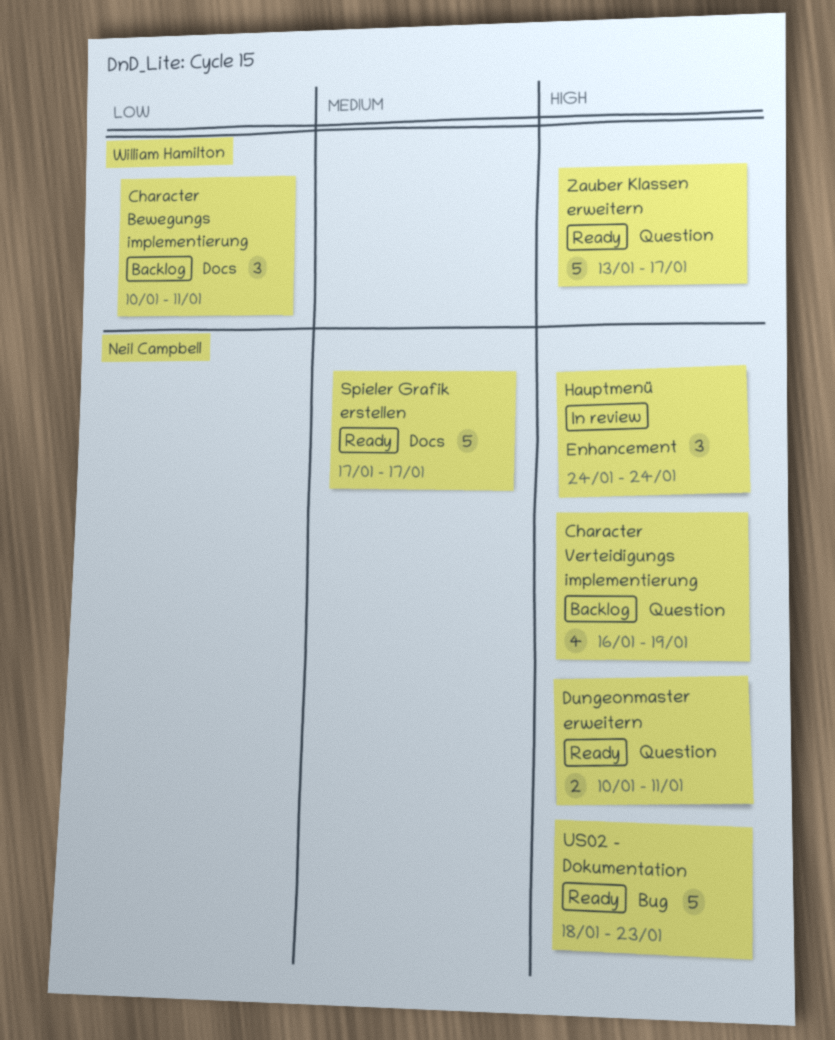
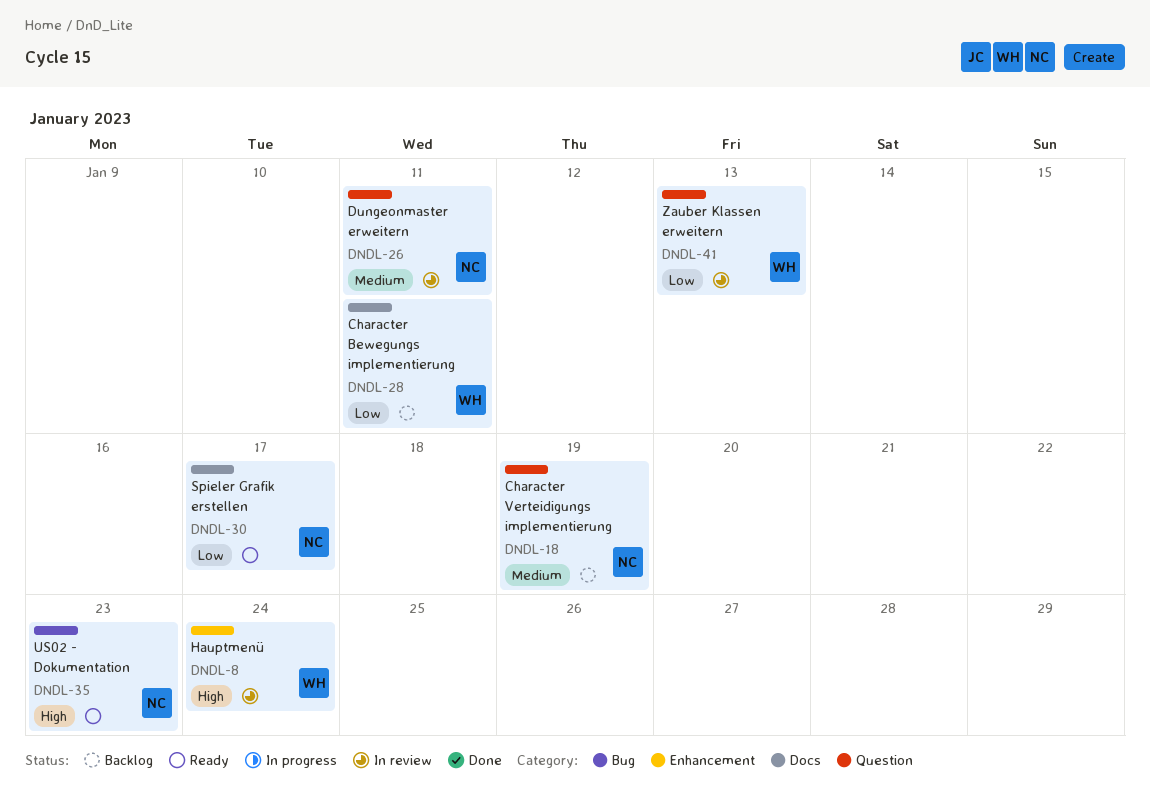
Character Verteidigungs implementierung, priority: High -> Medium
Dungeonmaster erweitern, status: Ready -> In review
Dungeonmaster erweitern, priority: High -> Medium
Hauptmenü, owner: Neil Campbell -> William Hamilton
Spieler Grafik erstellen, priority: Medium -> Low
Zauber Klassen erweitern, status: Ready -> In review
Zauber Klassen erweitern, priority: High -> Low
Zauber Klassen erweitern, due: Jan 17 -> Jan 13

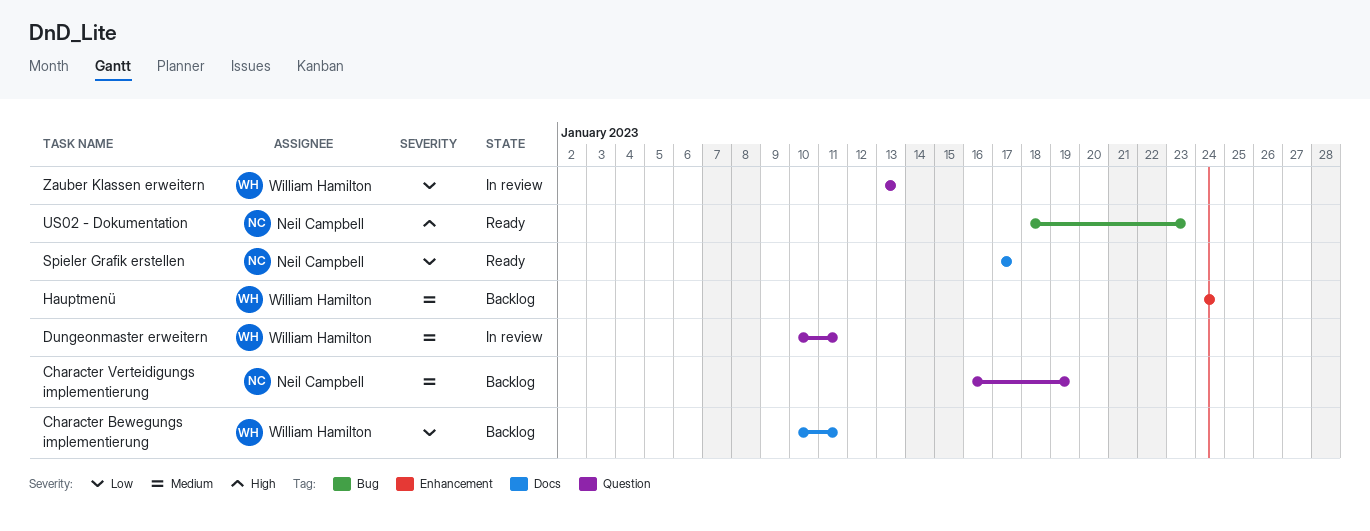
Dungeonmaster erweitern, owner: Neil Campbell -> William Hamilton
Hauptmenü, status: In review -> Backlog
Hauptmenü, priority: High -> Medium

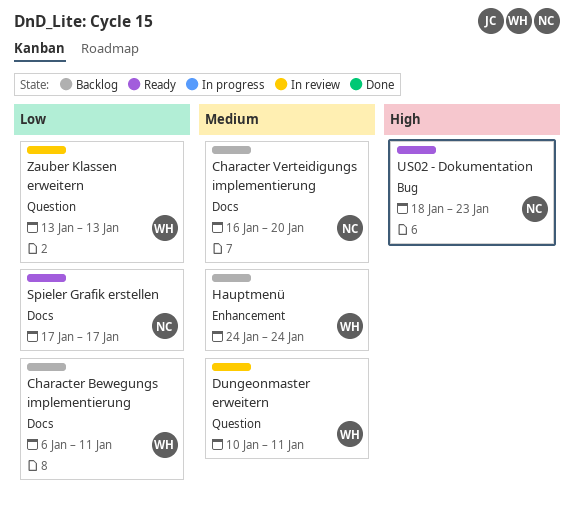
Character Bewegungs implementierung, start: Jan 10 -> Jan 6
Character Verteidigungs implementierung, label: Question -> Docs
Character Verteidigungs implementierung, due: Jan 19 -> Jan 20

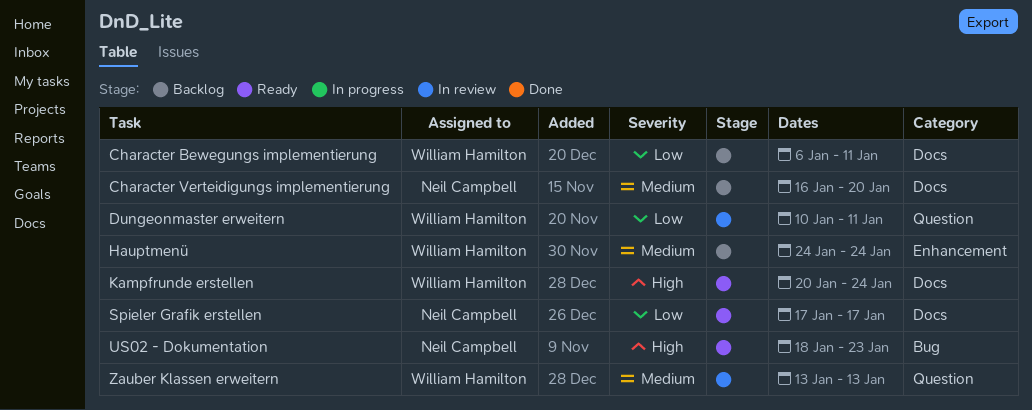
Dungeonmaster erweitern, priority: Medium -> Low
Kampfrunde erstellen: none -> present
Zauber Klassen erweitern, priority: Low -> Medium

